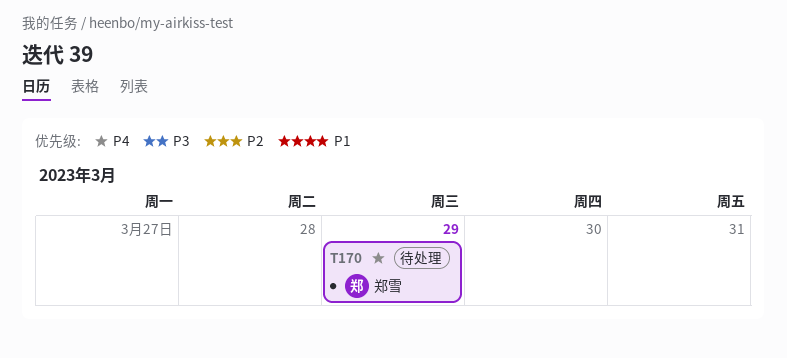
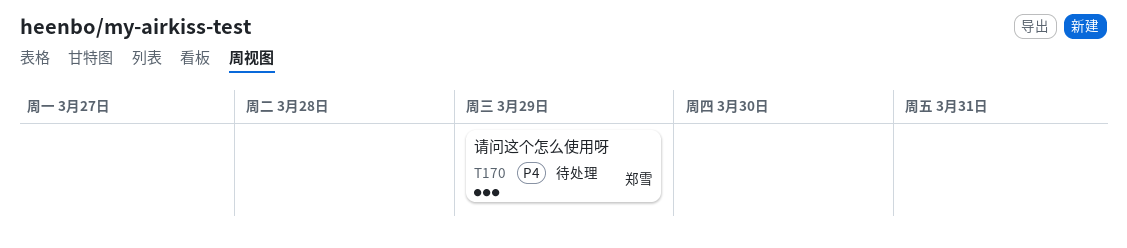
T170, estimate: 1 -> 3

